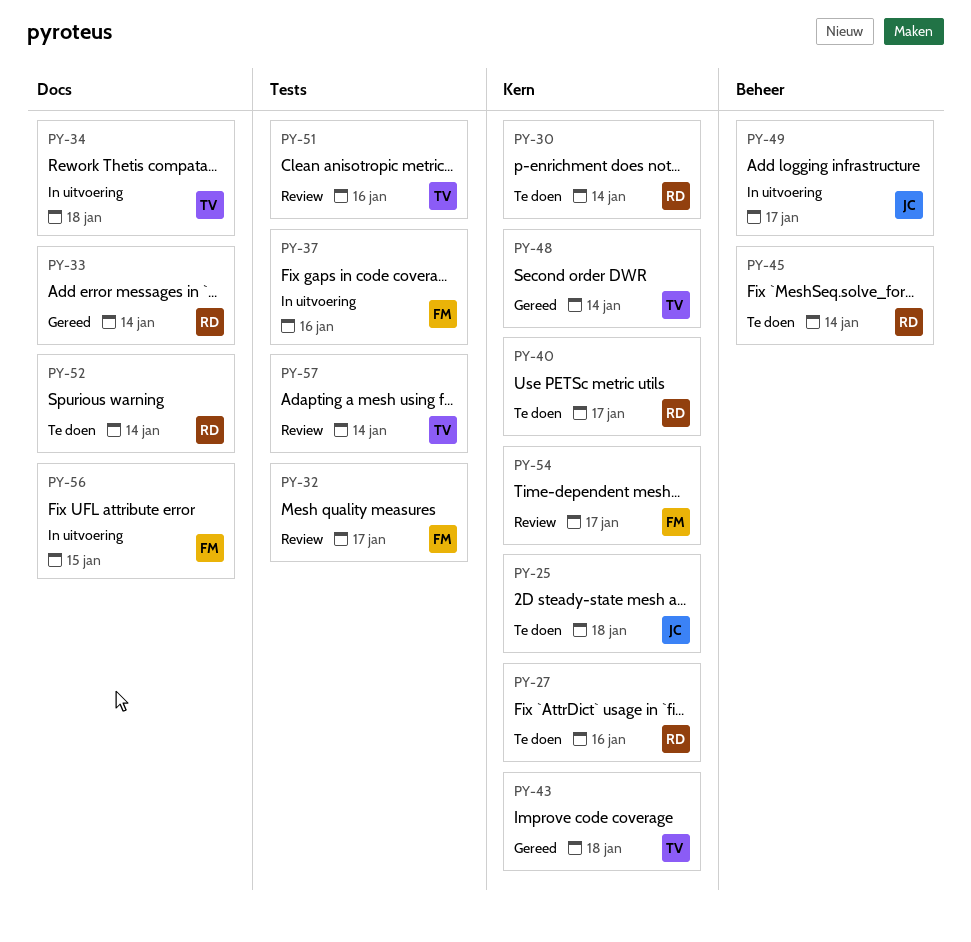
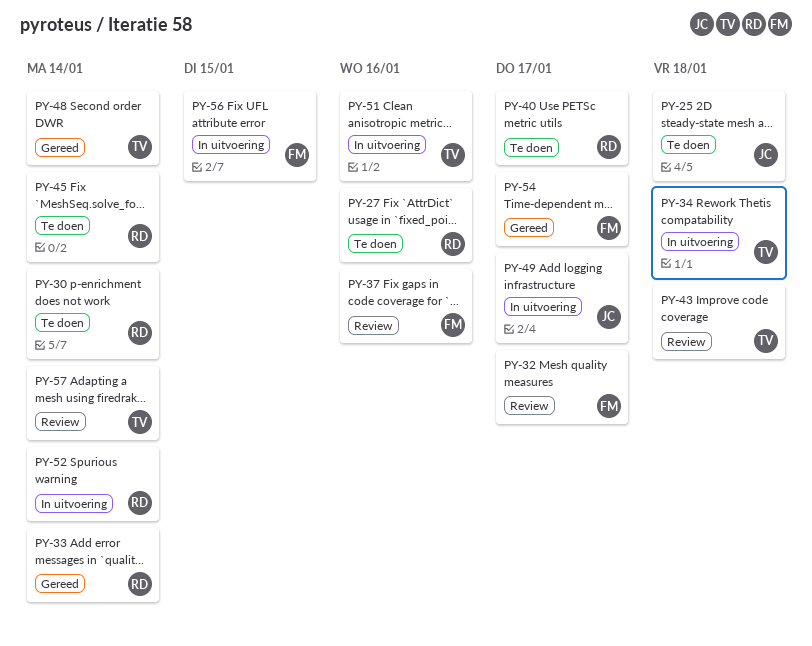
PY-37, status: In uitvoering -> Review
PY-43, status: Gereed -> Review
PY-51, status: Review -> In uitvoering
PY-52, status: Te doen -> In uitvoering
PY-54, status: Review -> Gereed

